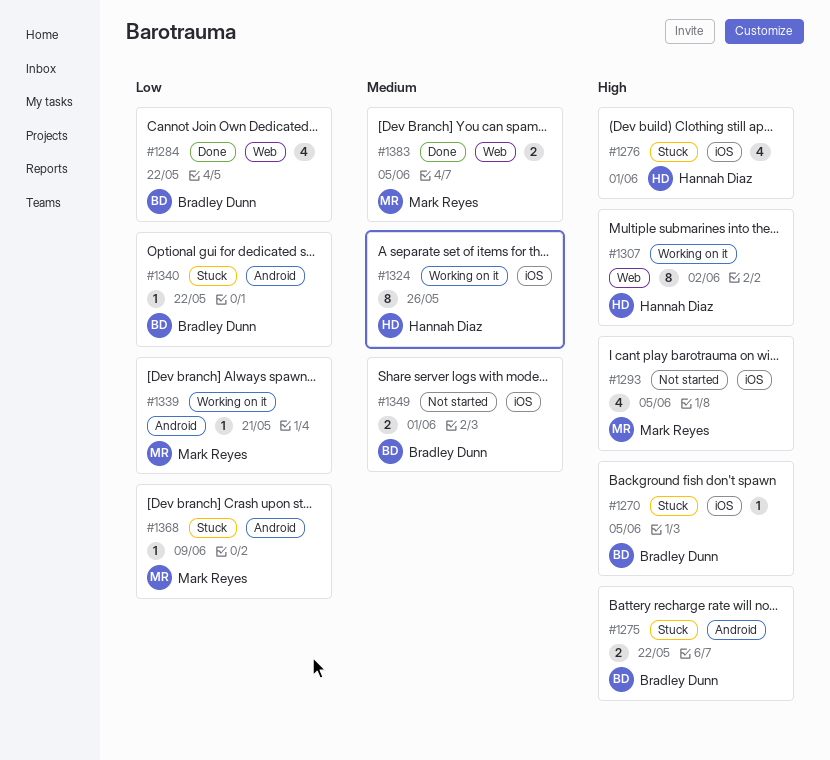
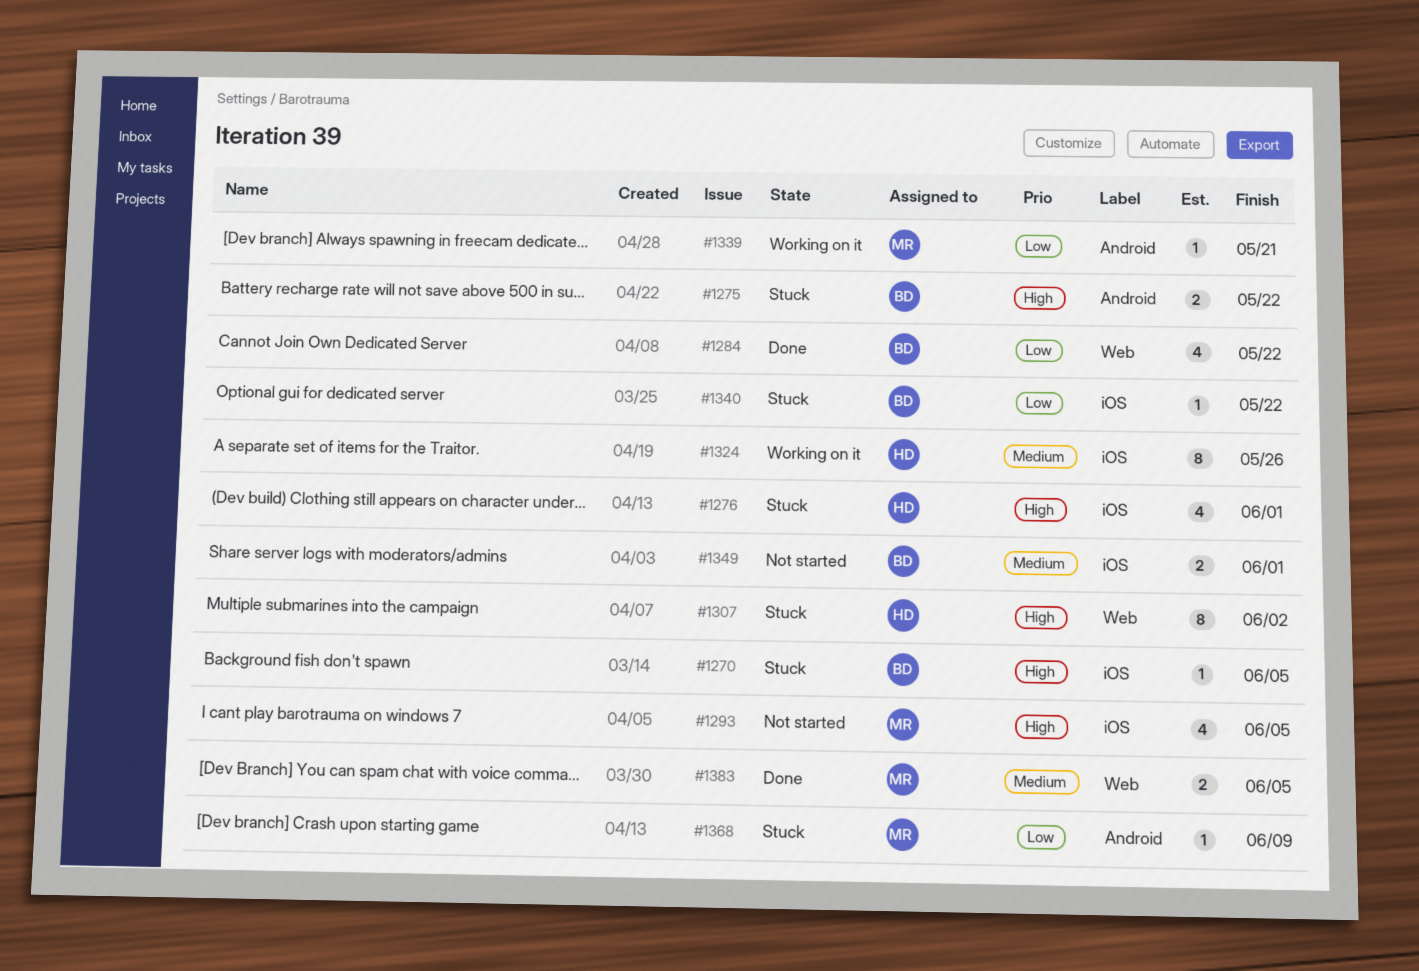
#1307, status: Working on it -> Stuck
#1340, label: Android -> iOS

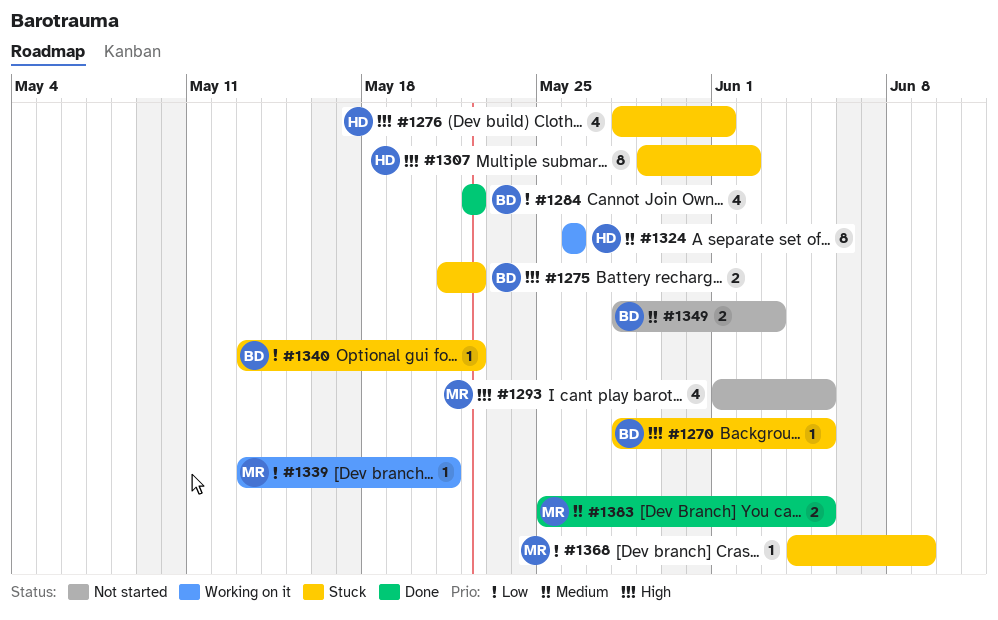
#1349, due: Jun 1 -> Jun 3

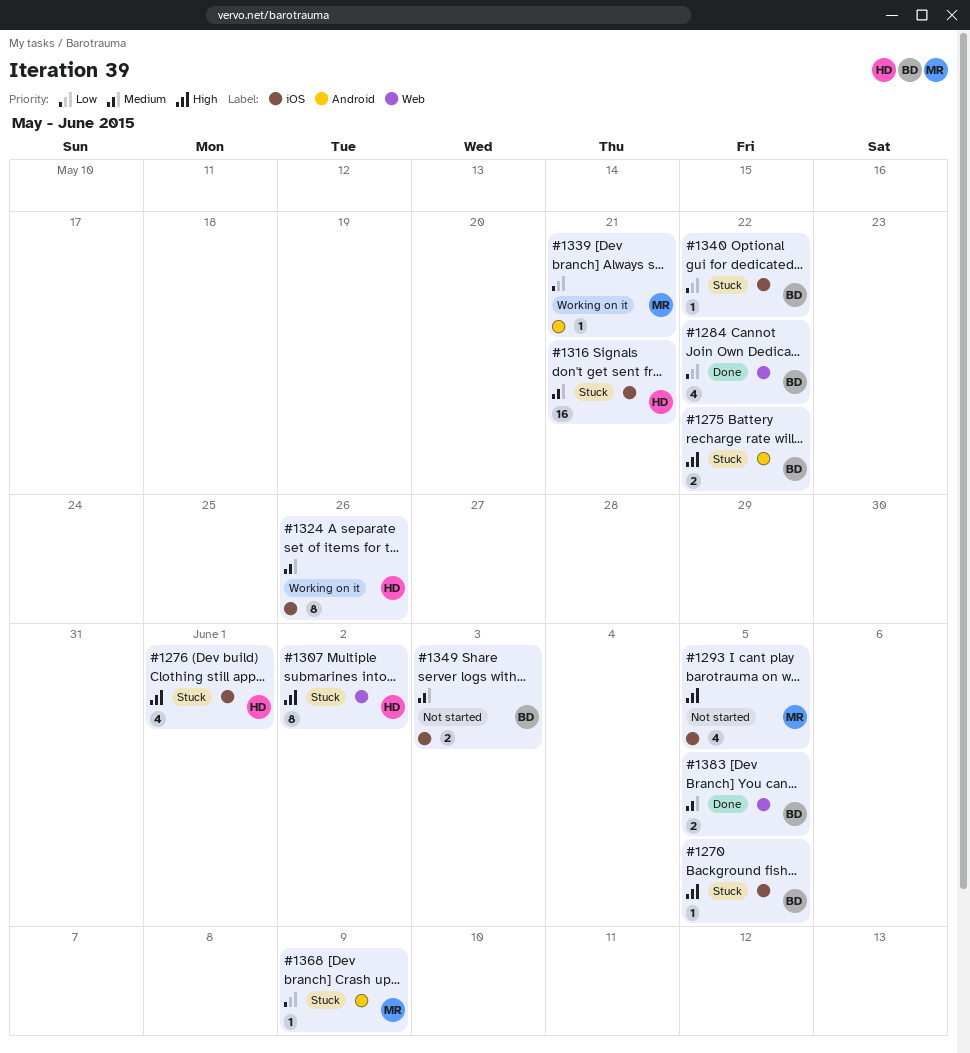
#1316: none -> present
#1383, owner: MR -> BD

